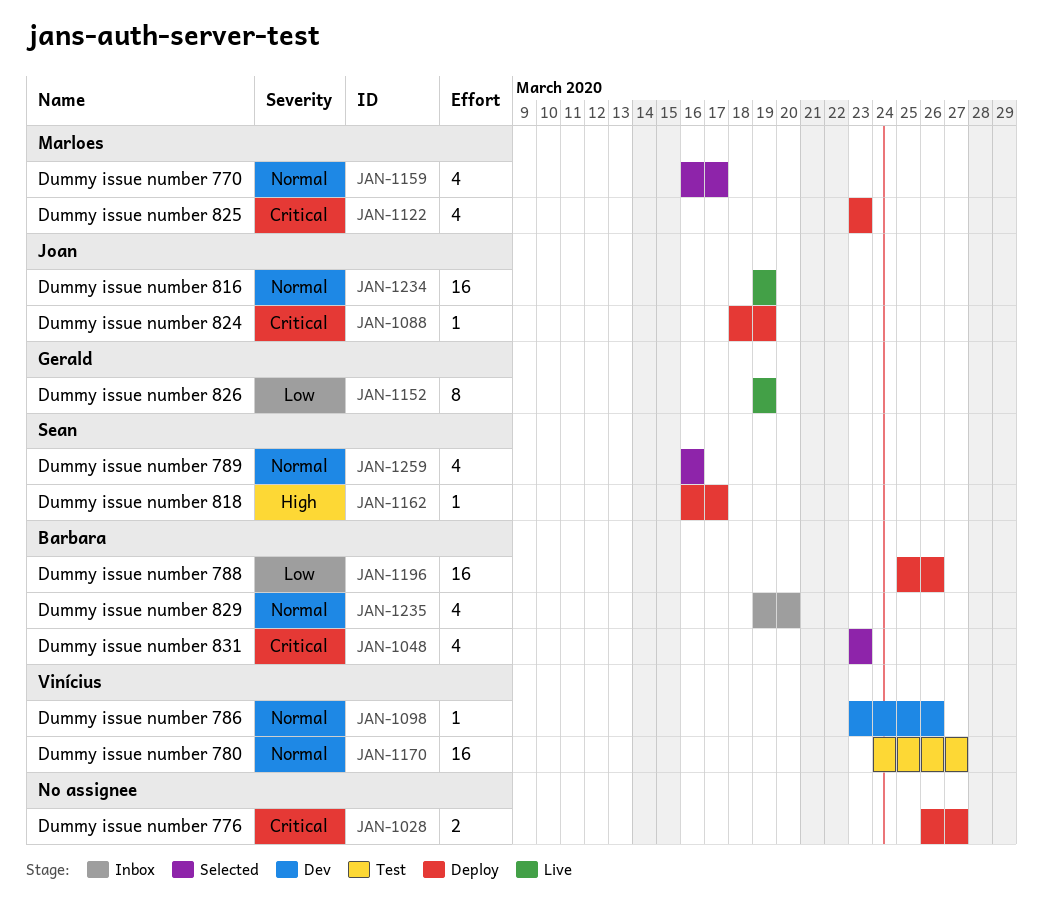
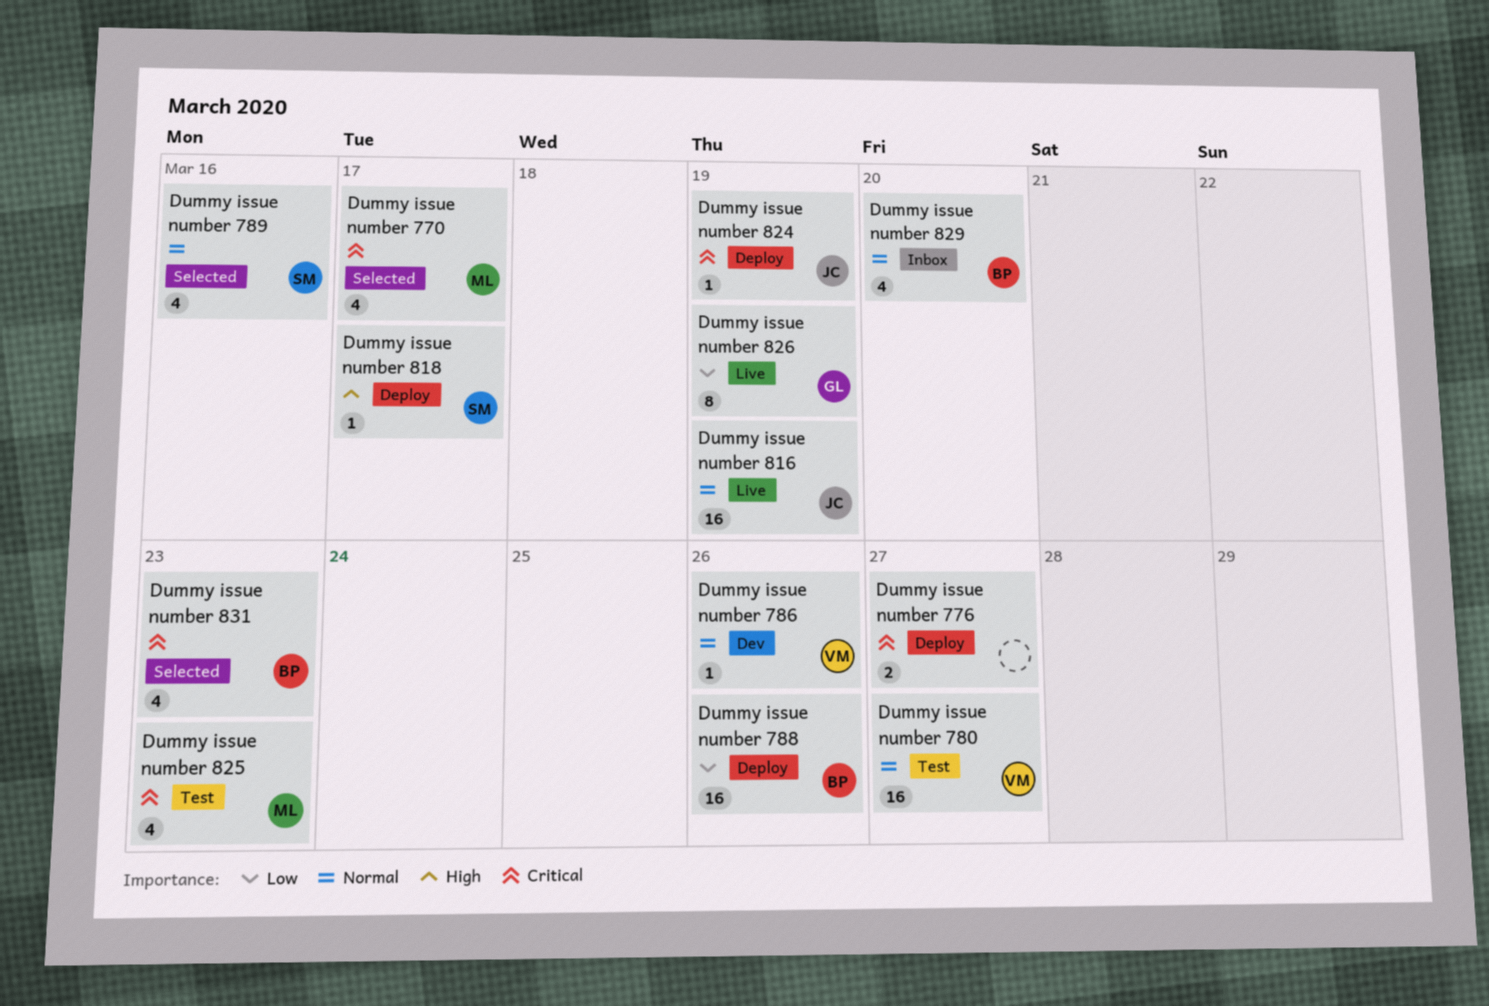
Dummy issue number 770, priority: Normal -> Critical
Dummy issue number 825, status: Deploy -> Test

